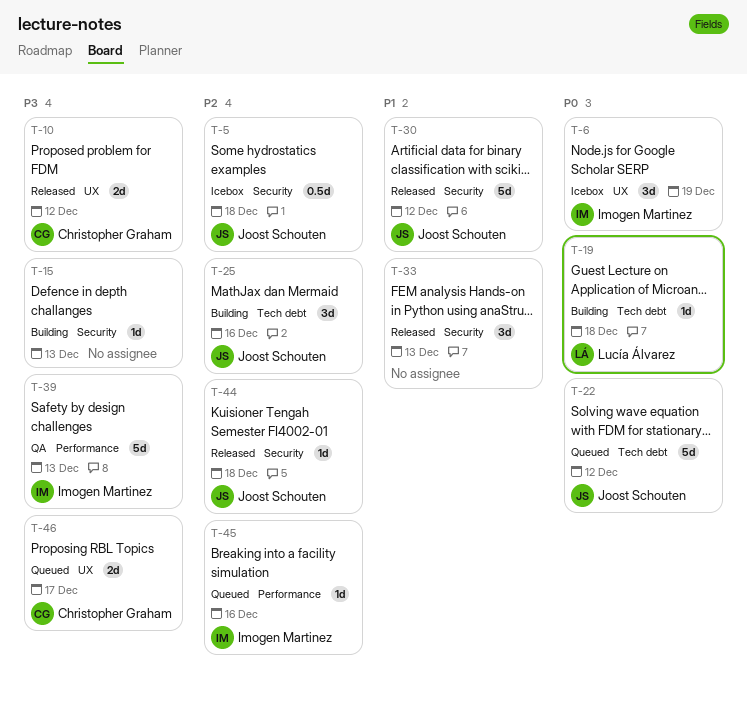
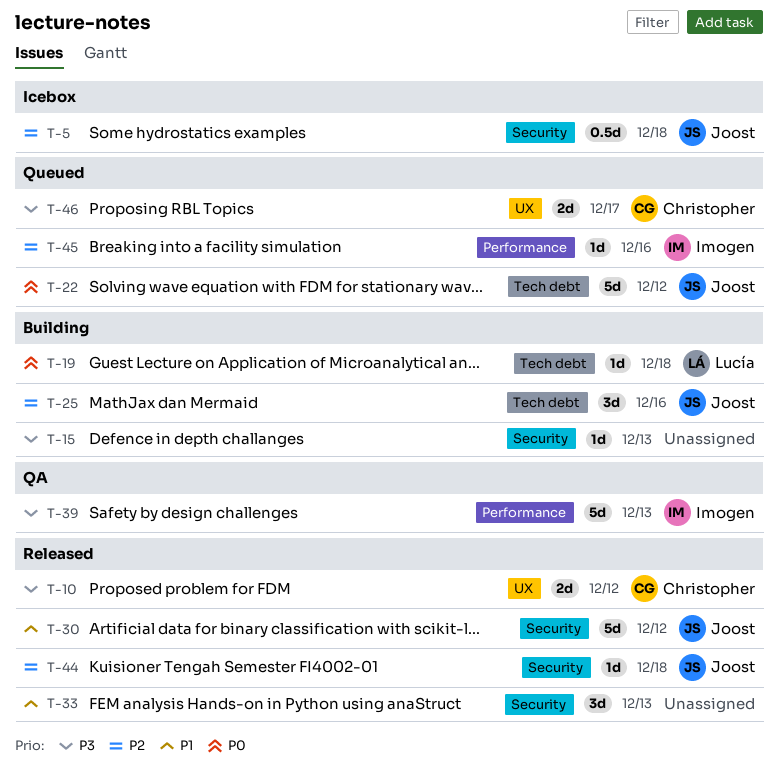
T-6: present -> none

